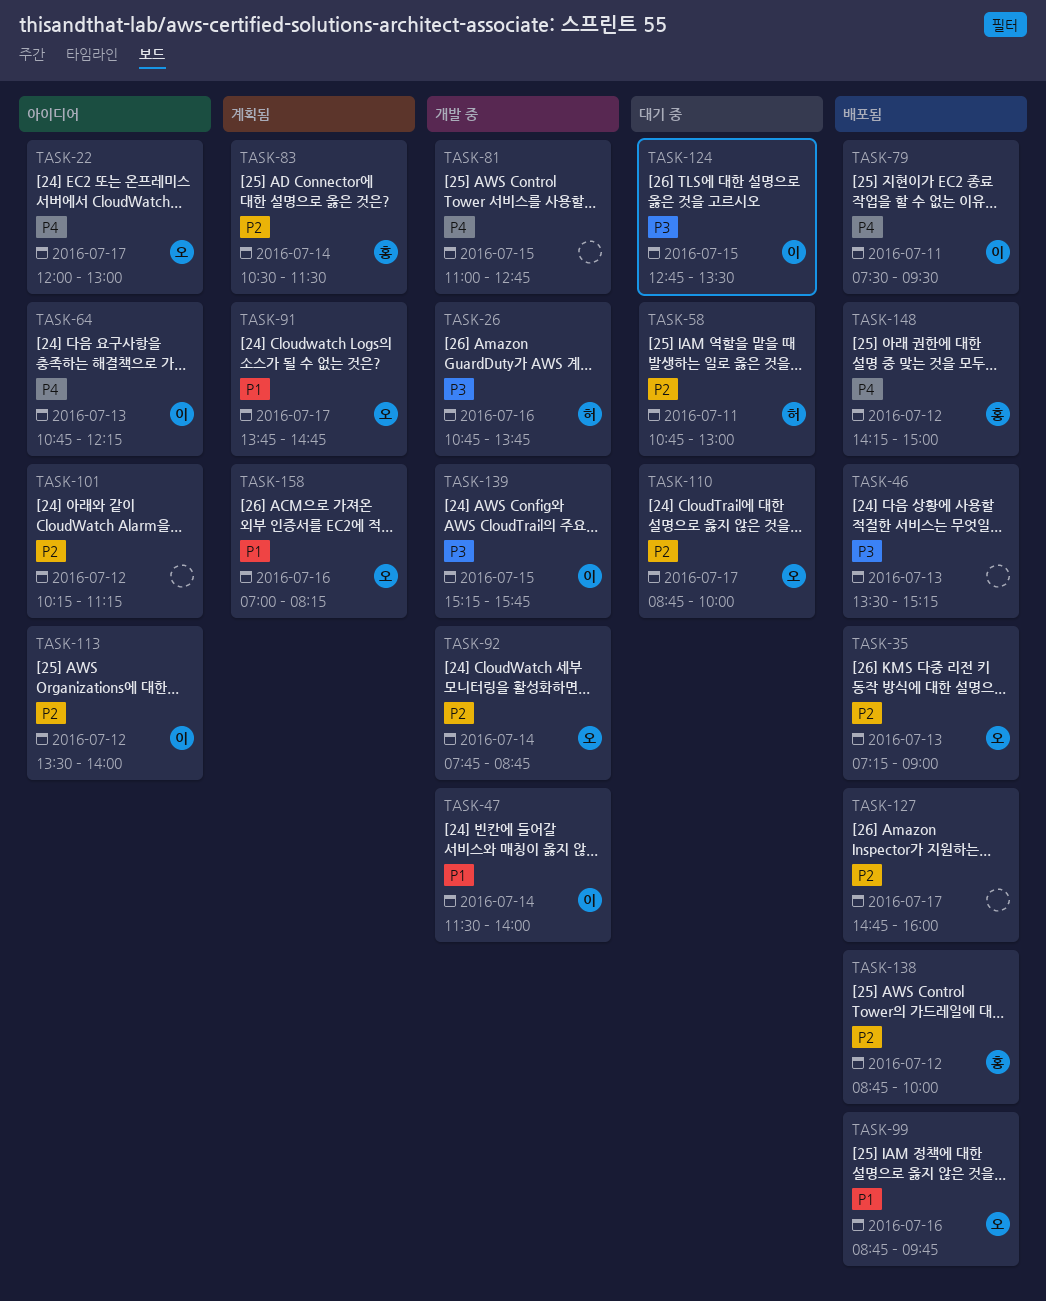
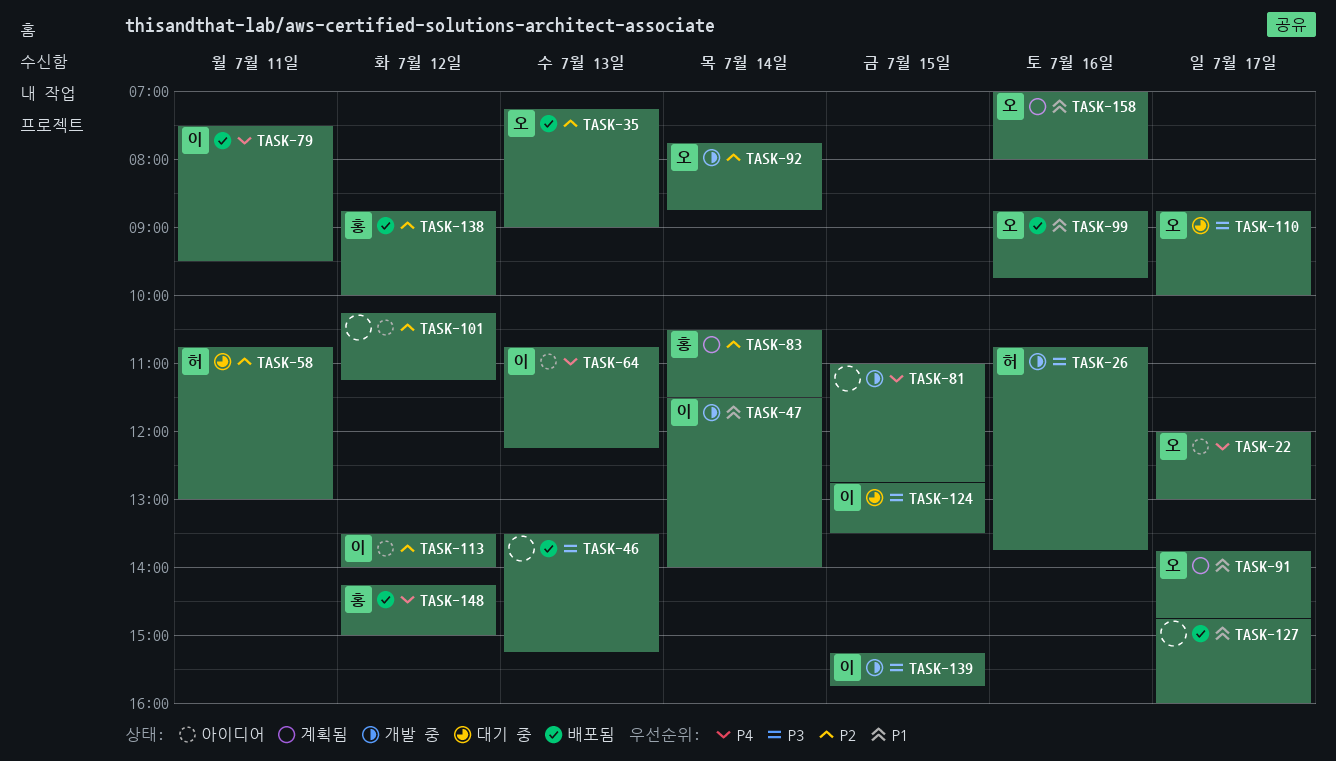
TASK-110, priority: P2 -> P3
TASK-127, priority: P2 -> P1
TASK-158, ends: 08:15 -> 08:00

